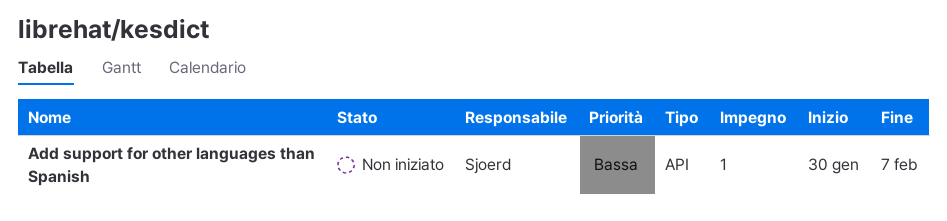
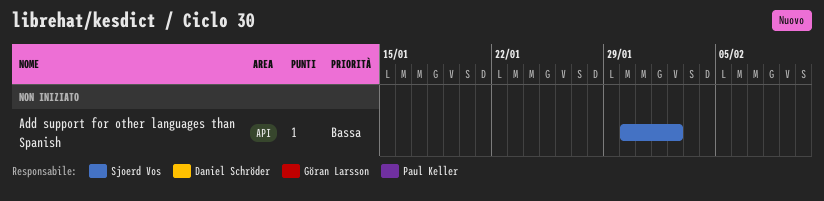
Add support for other languages than Spanish, due: Feb 7 -> Feb 2

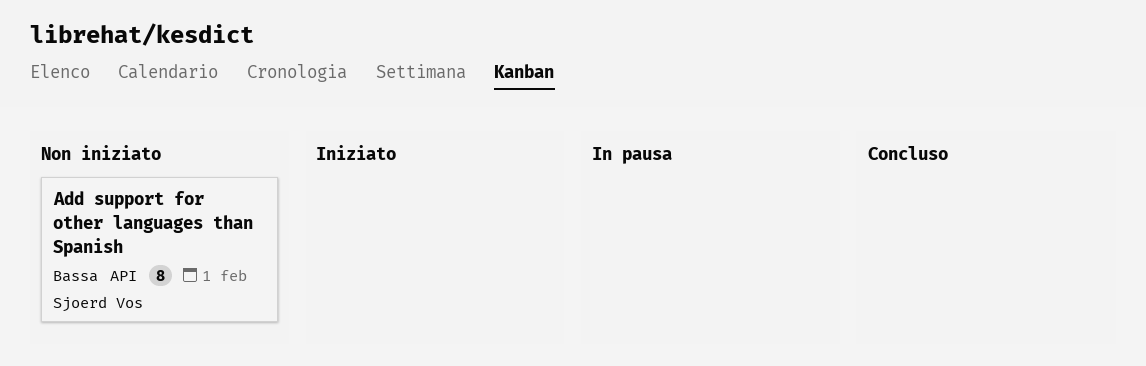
Add support for other languages than Spanish, estimate: 1 -> 8
Add support for other languages than Spanish, due: Feb 2 -> Feb 1

